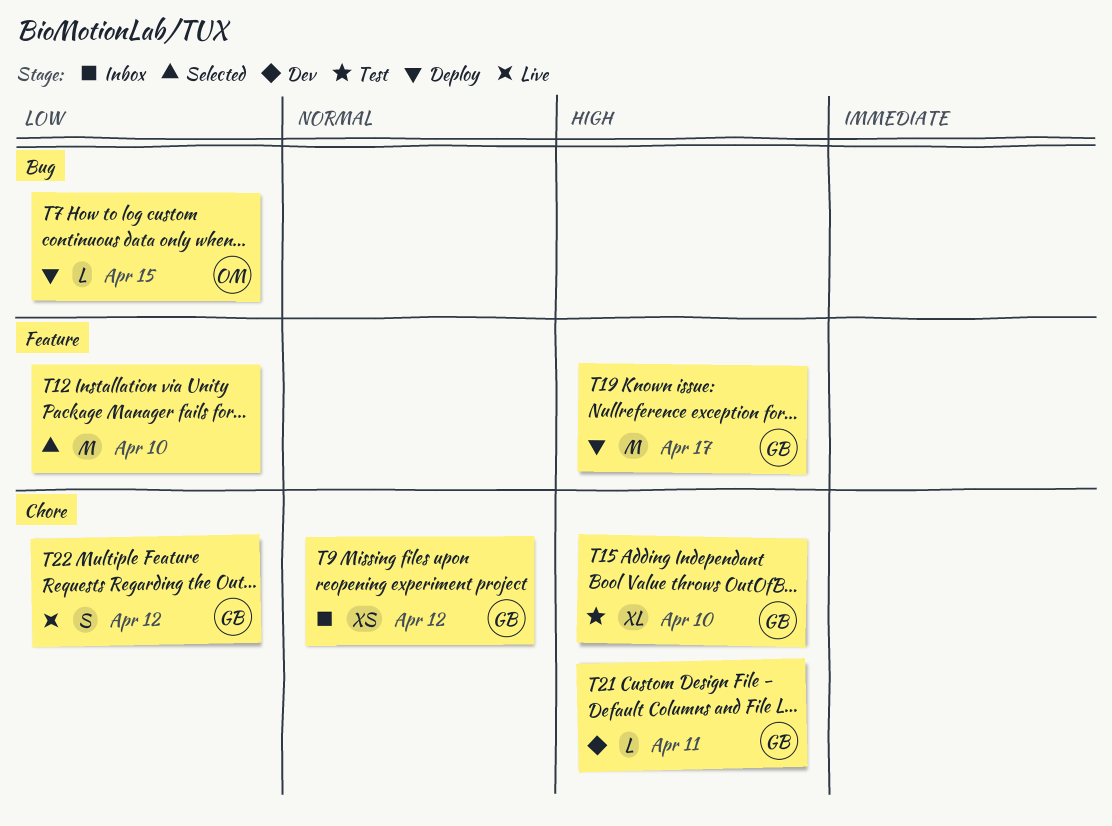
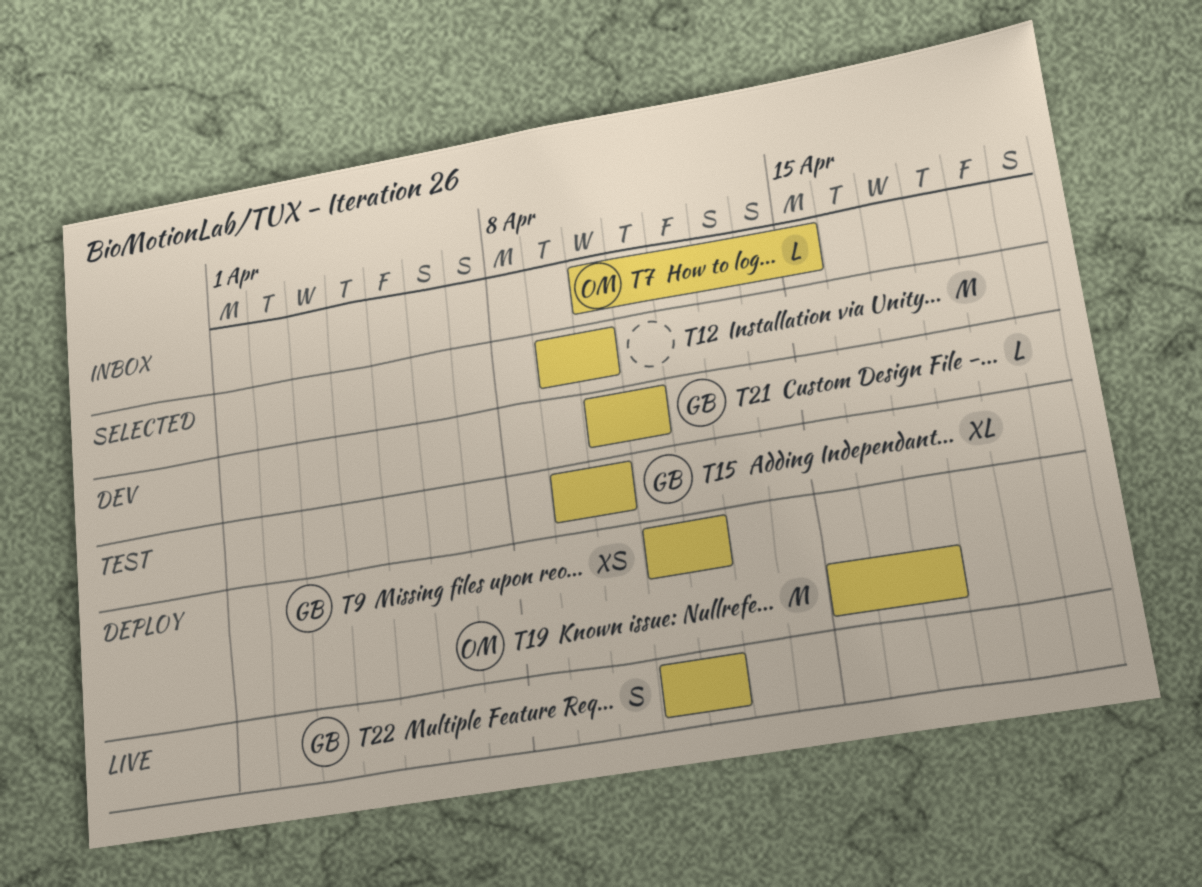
T7, status: Deploy -> Inbox
T9, status: Inbox -> Deploy
T19, owner: GB -> OM

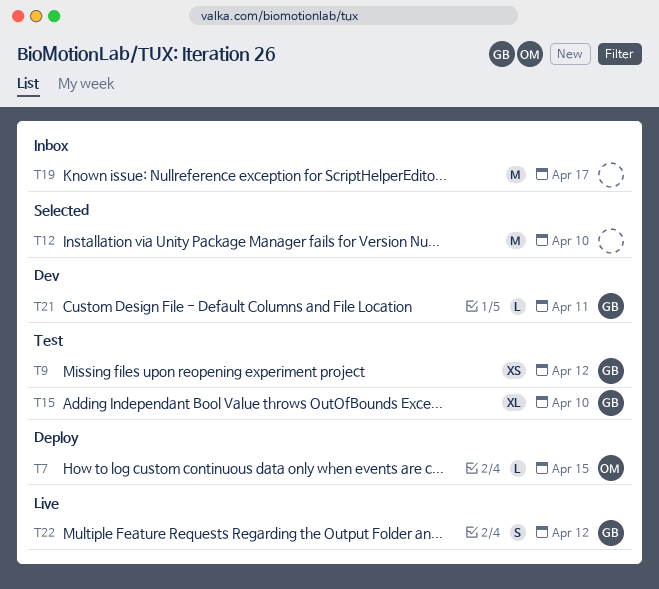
T7, status: Inbox -> Deploy
T9, status: Deploy -> Test
T19, status: Deploy -> Inbox
T19, owner: OM -> none

